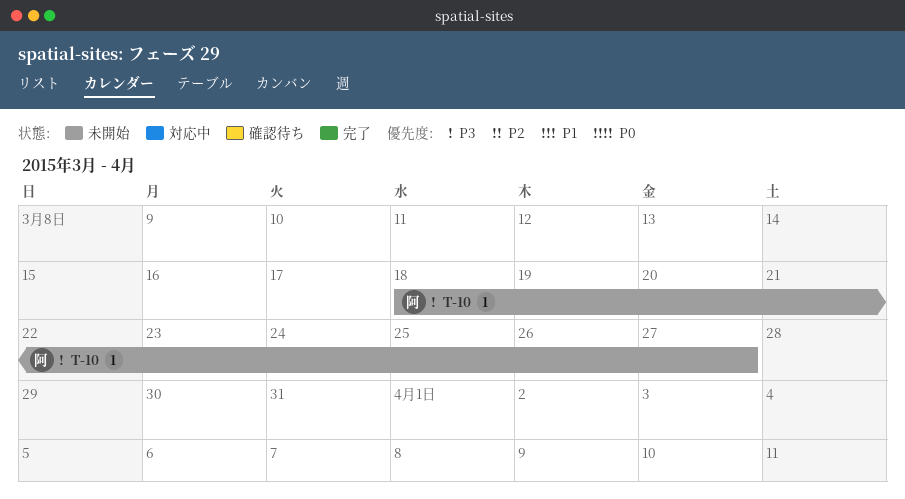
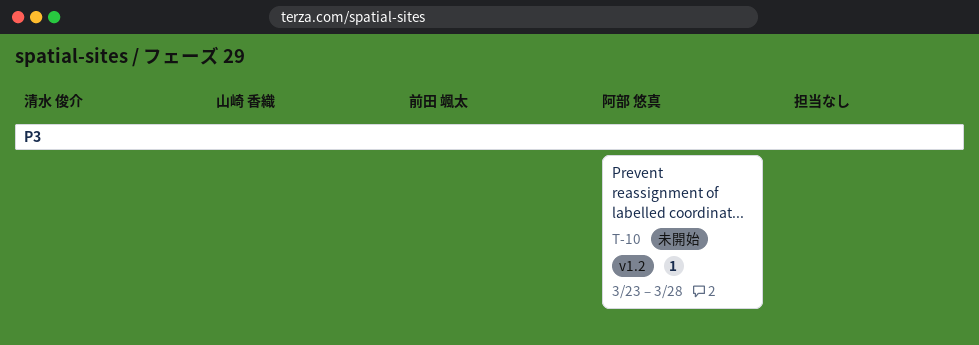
T-10, start: Mar 18 -> Mar 23
T-10, due: Mar 27 -> Mar 28

